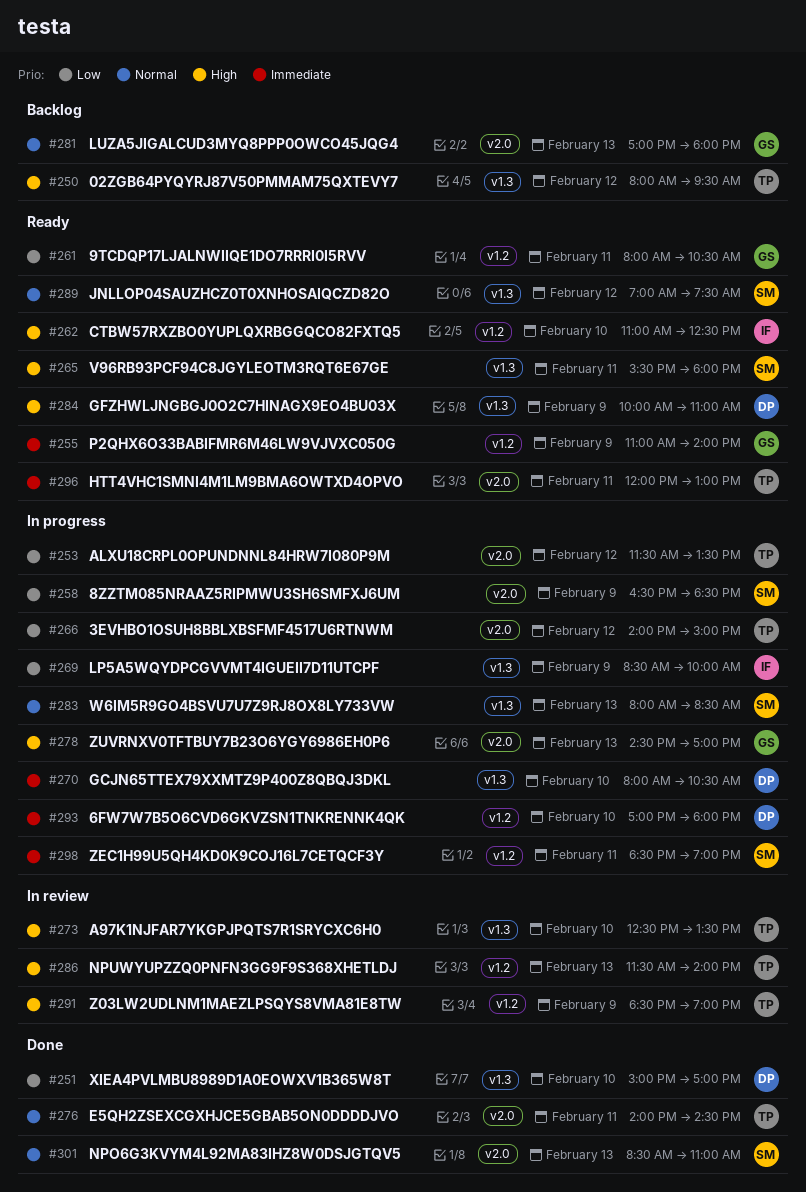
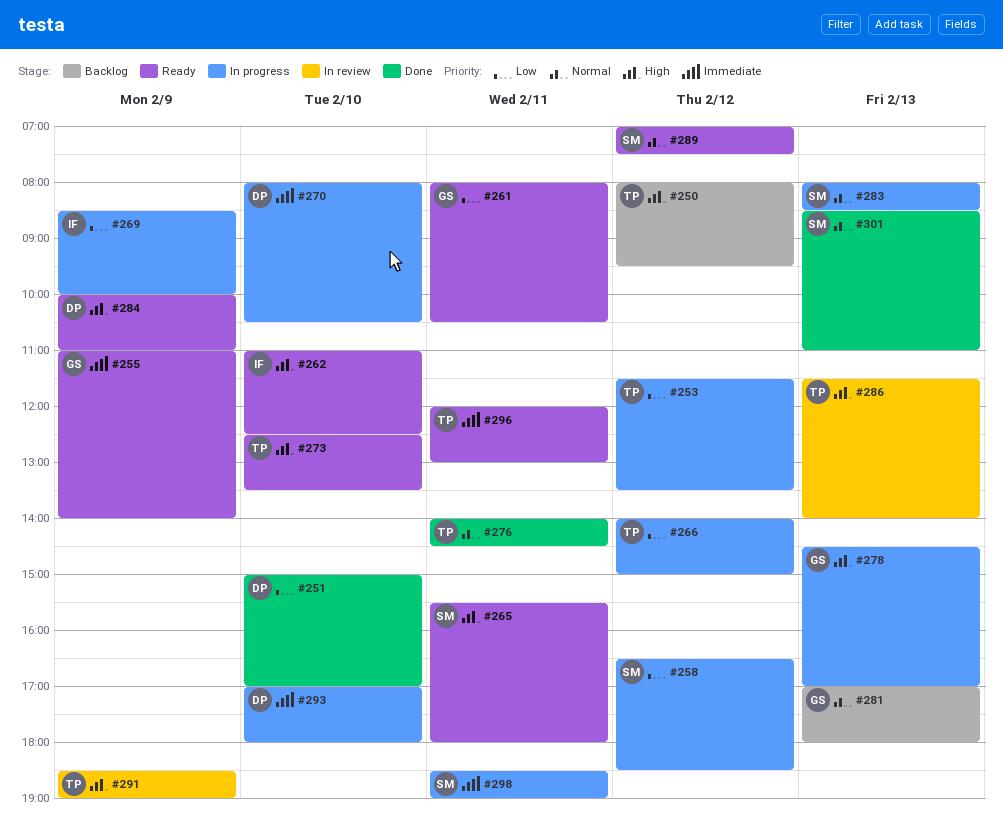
#258, day: Feb 9 -> Feb 12
#273, status: In review -> Ready

